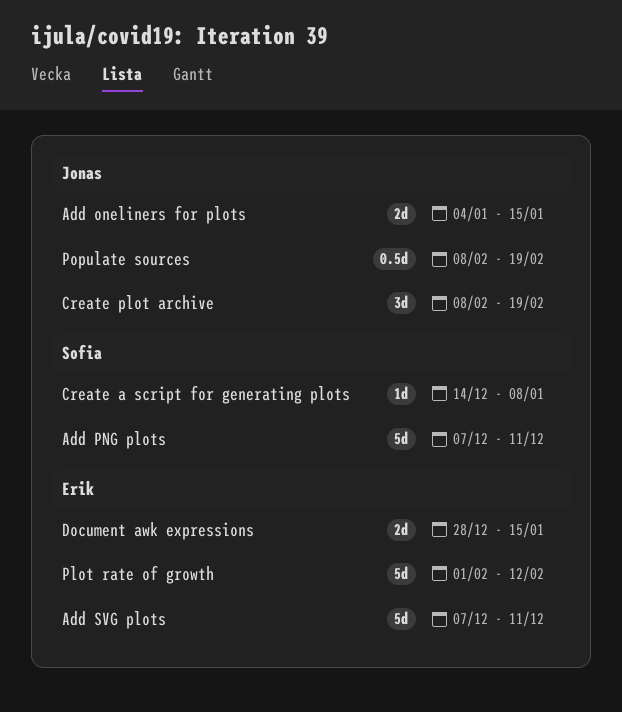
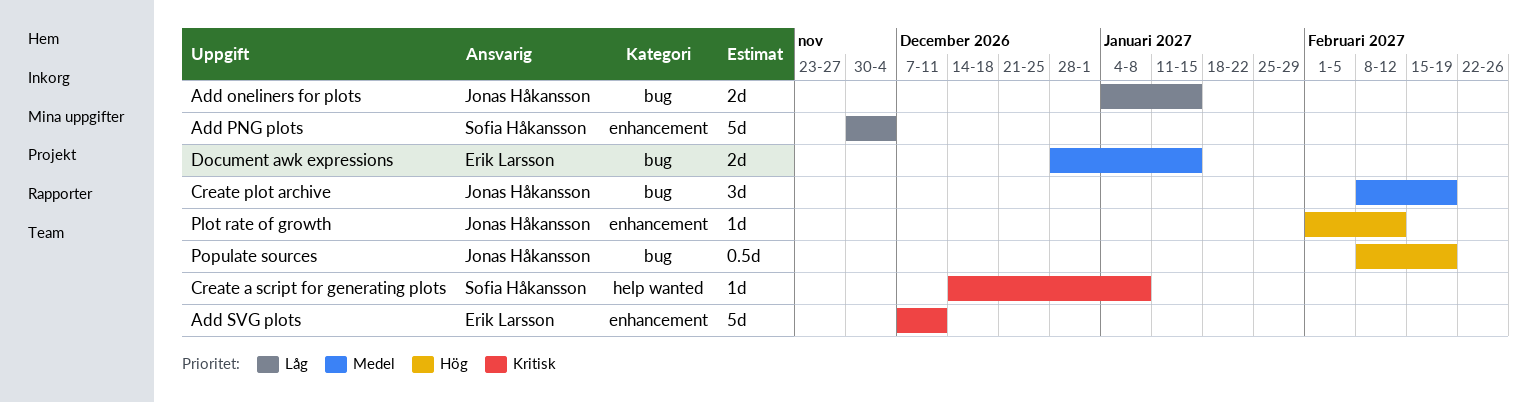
Add PNG plots, start: Dec 7 -> Nov 30
Add PNG plots, due: Dec 11 -> Dec 4
Plot rate of growth, owner: Erik Larsson -> Jonas Håkansson
Plot rate of growth, estimate: 5d -> 1d

